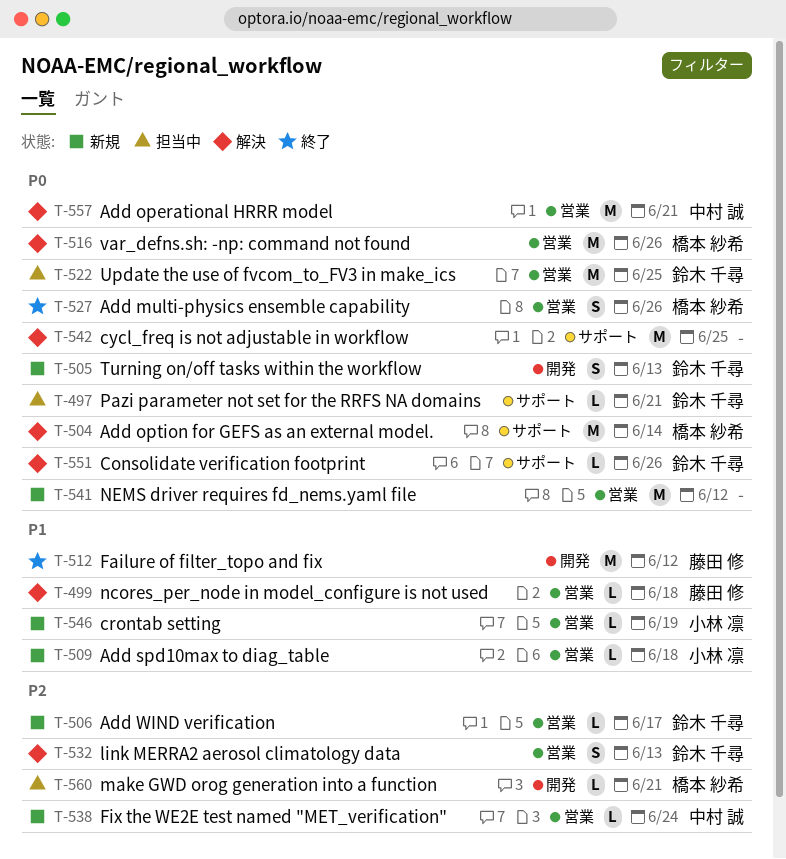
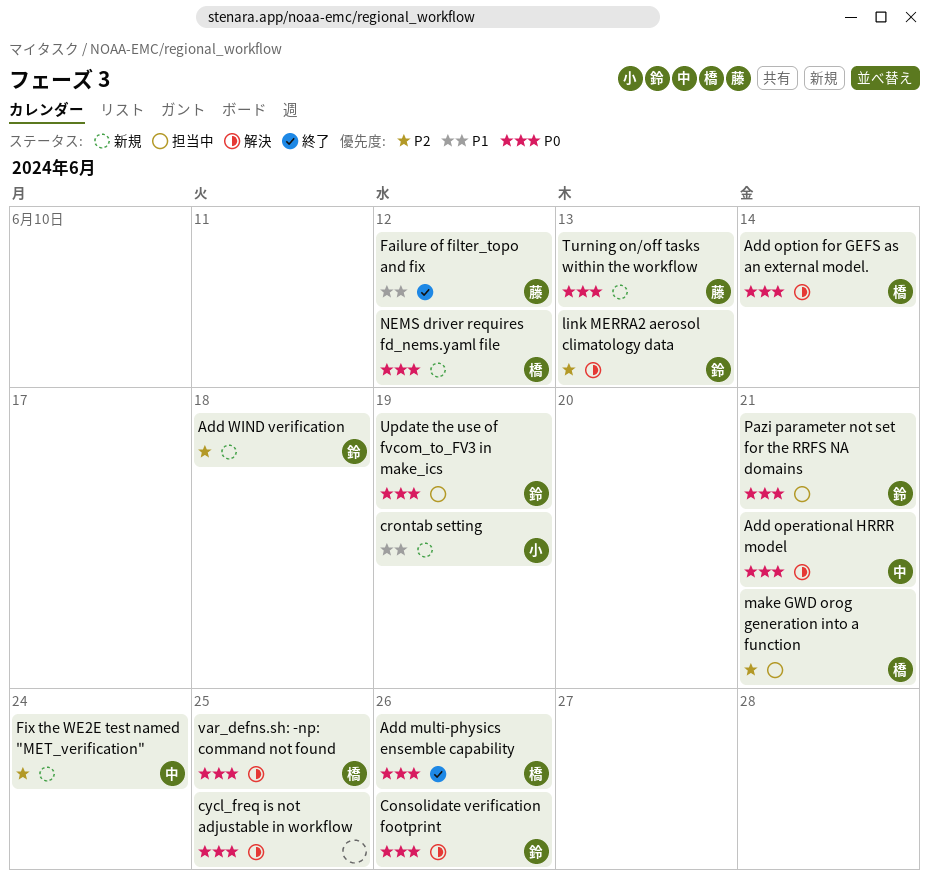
Add spd10max to diag_table: present -> none
Add WIND verification, due: Jun 17 -> Jun 18
ncores_per_node in model_configure is not used: present -> none
NEMS driver requires fd_nems.yaml file, owner: none -> 橋本 紗希
Turning on/off tasks within the workflow, owner: 鈴木 千尋 -> 藤田 修
Update the use of fvcom_to_FV3 in make_ics, due: Jun 25 -> Jun 19
var_defns.sh: -np: command not found, due: Jun 26 -> Jun 25

